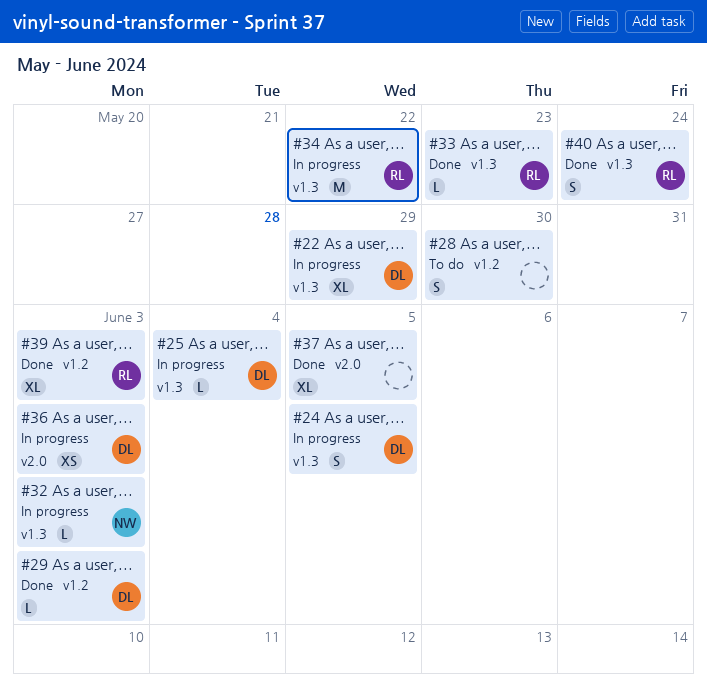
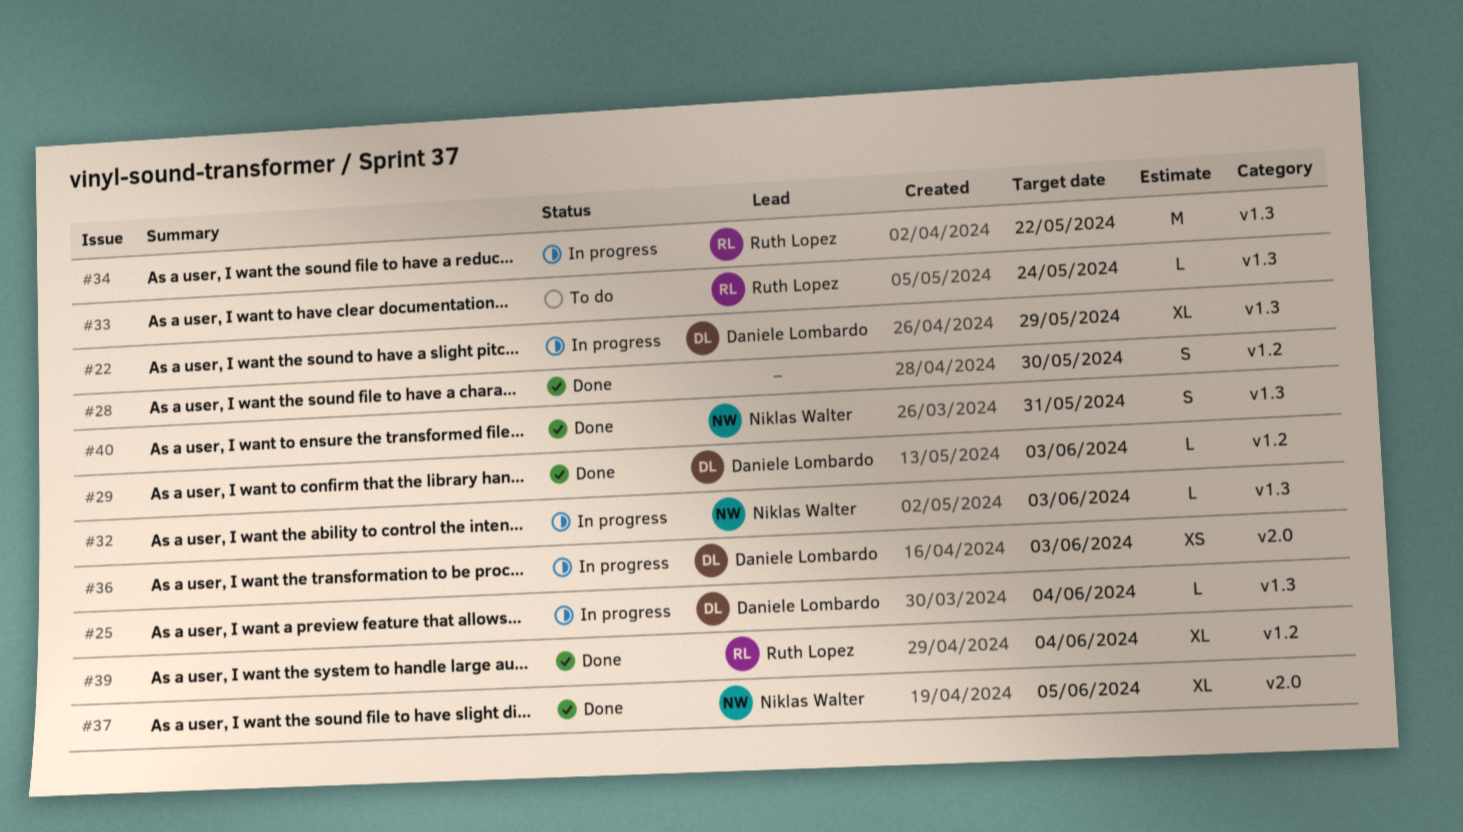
#24: present -> none
#28, status: To do -> Done
#33, status: Done -> To do
#33, due: May 23 -> May 24
#37, owner: none -> Niklas Walter
#39, due: Jun 3 -> Jun 4
#40, owner: Ruth Lopez -> Niklas Walter
#40, due: May 24 -> May 31

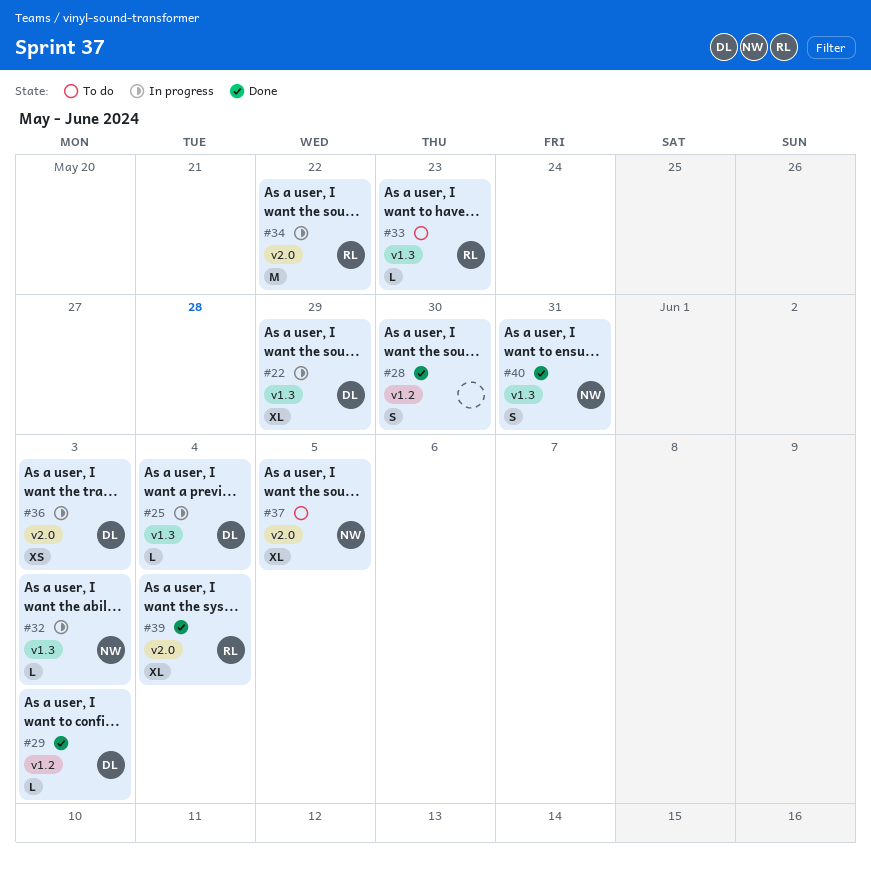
#33, due: May 24 -> May 23
#34, label: v1.3 -> v2.0
#37, status: Done -> To do
#39, label: v1.2 -> v2.0

